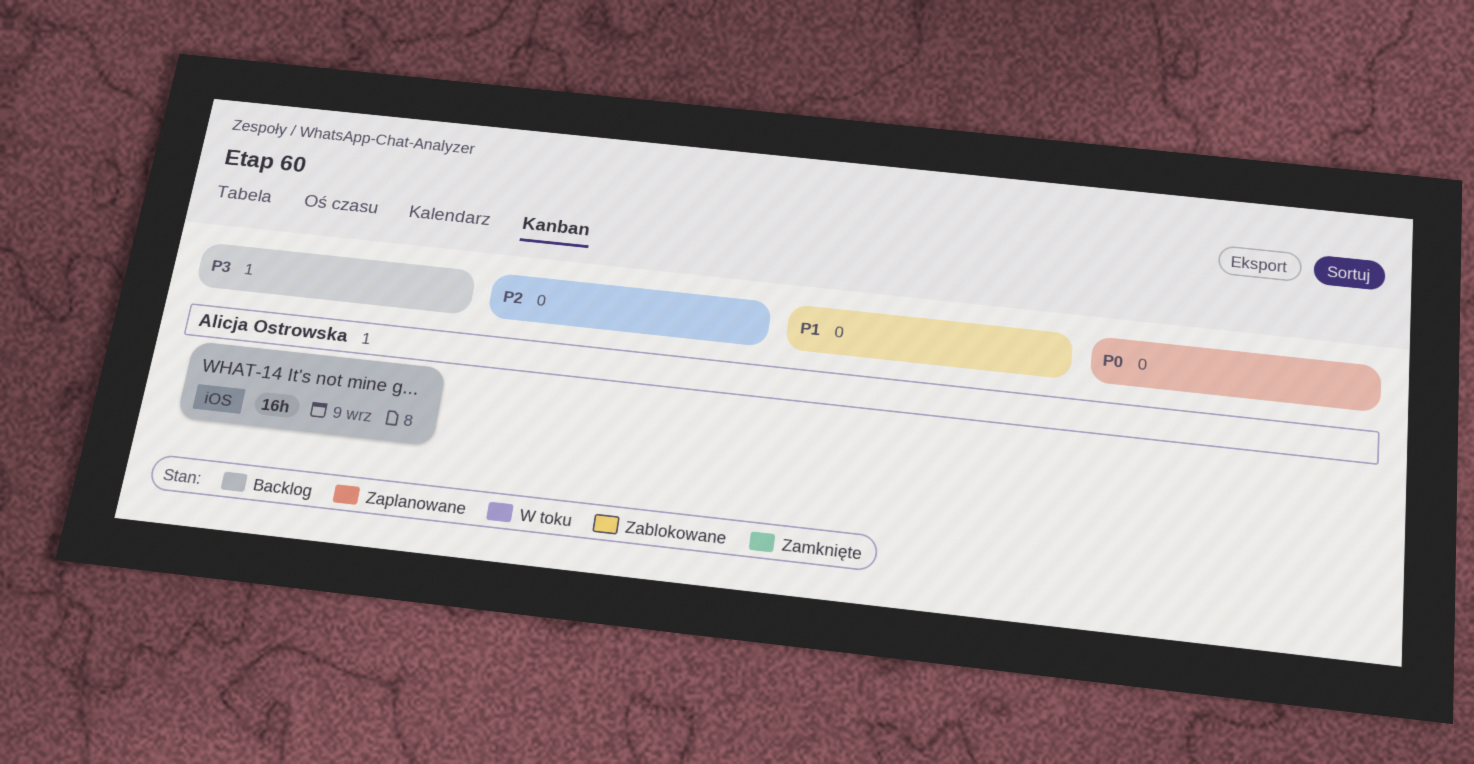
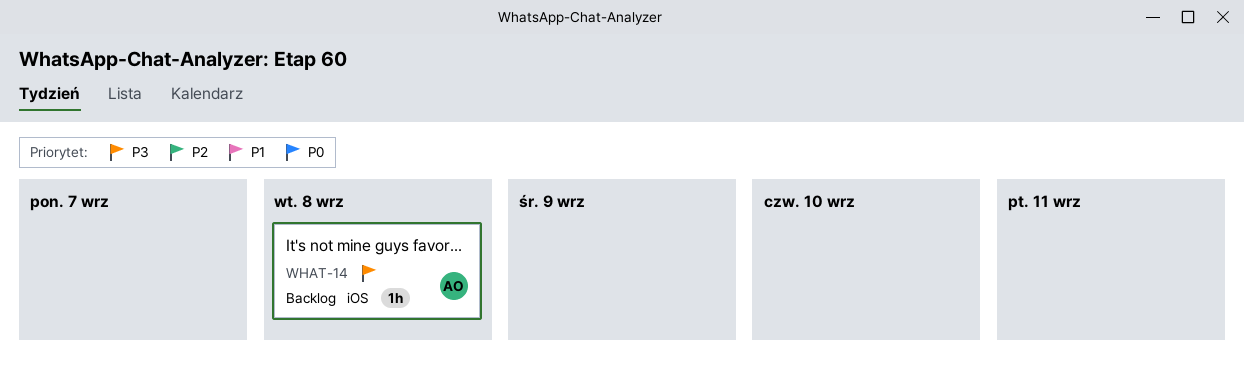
WHAT-14, estimate: 16h -> 1h
WHAT-14, due: Sep 9 -> Sep 8

